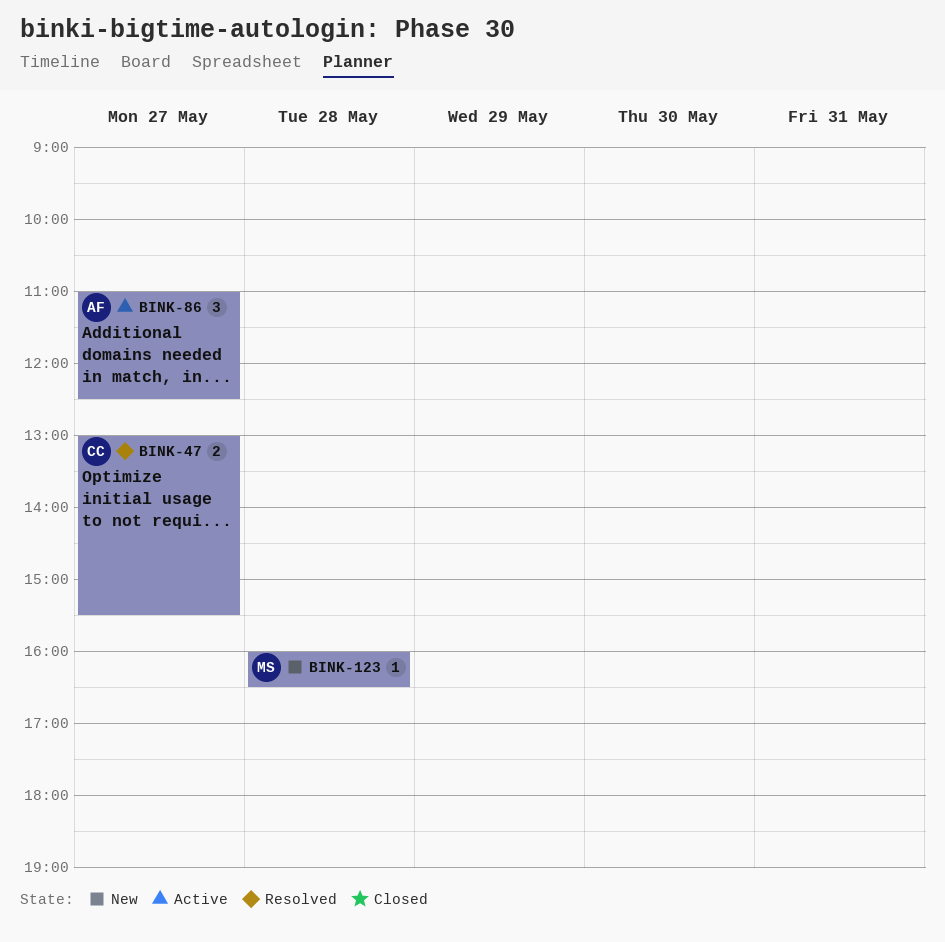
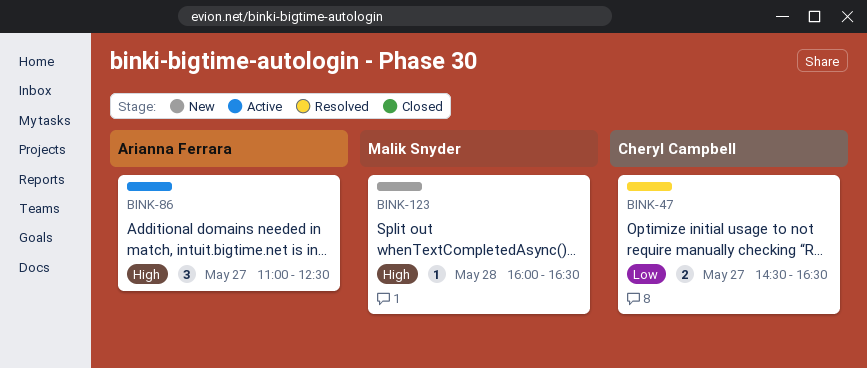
BINK-47, begins: 13:00 -> 14:30
BINK-47, ends: 15:30 -> 16:30

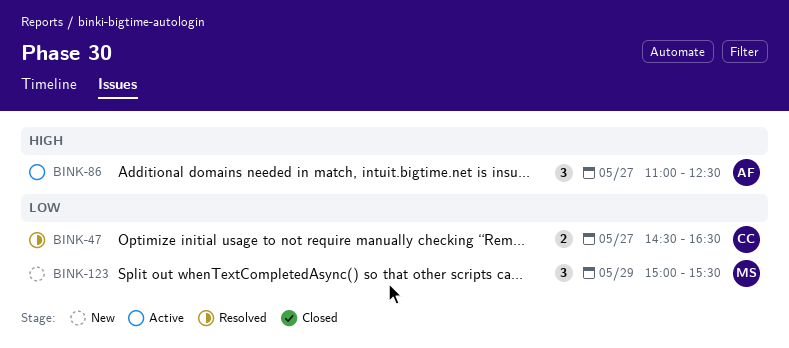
BINK-123, priority: High -> Low
BINK-123, estimate: 1 -> 3
BINK-123, day: May 28 -> May 29
BINK-123, begins: 16:00 -> 15:00
BINK-123, ends: 16:30 -> 15:30

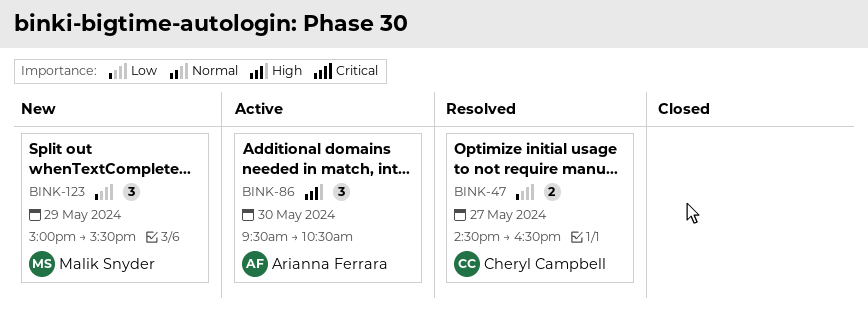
BINK-86, day: May 27 -> May 30
BINK-86, begins: 11:00 -> 09:30
BINK-86, ends: 12:30 -> 10:30

